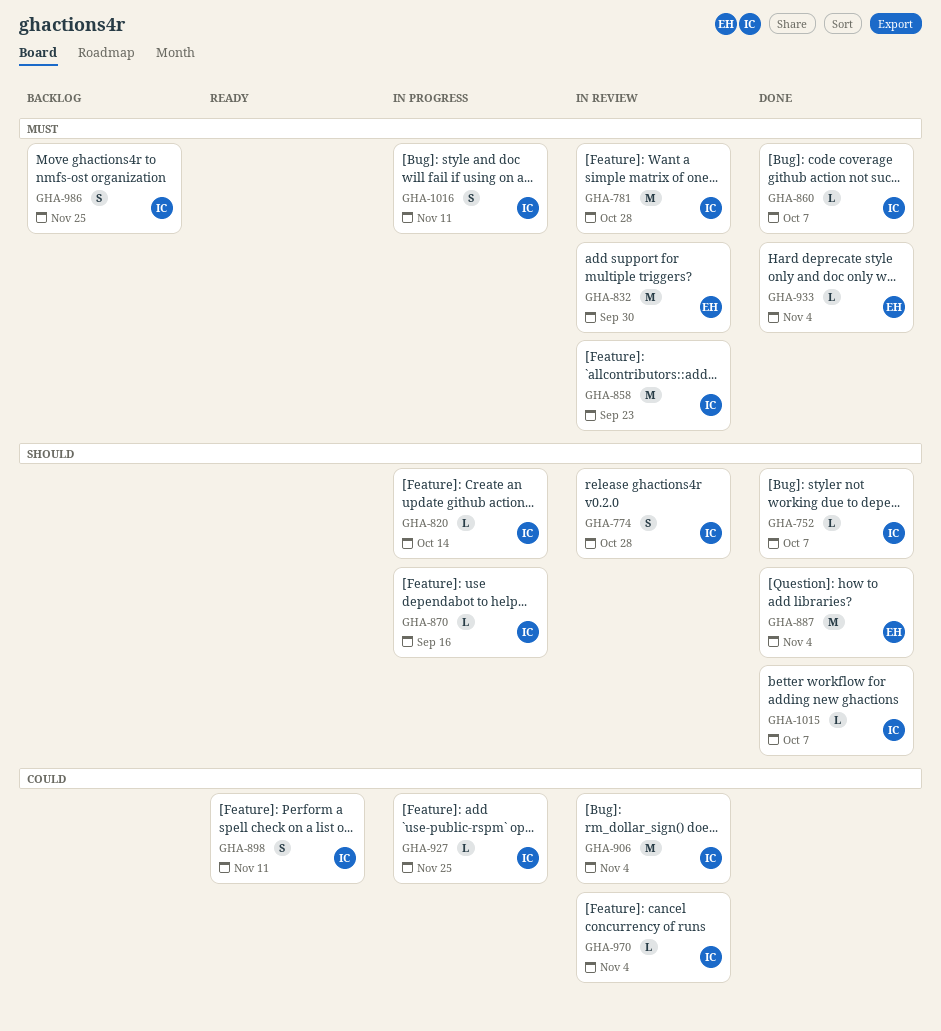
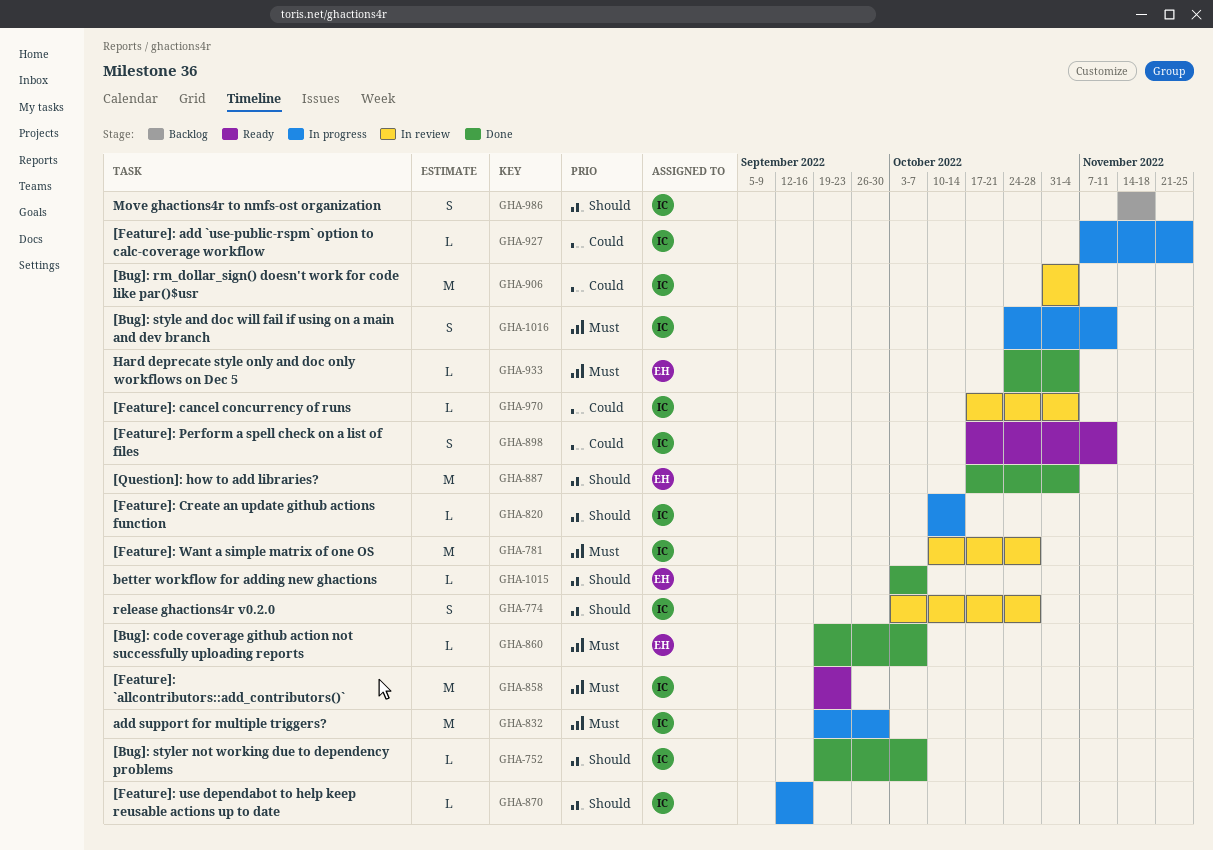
GHA-832, status: In review -> In progress
GHA-832, owner: EH -> IC
GHA-858, status: In review -> Ready
GHA-860, owner: IC -> EH
GHA-986, priority: Must -> Should
GHA-986, due: Nov 25 -> Nov 18
GHA-1015, owner: IC -> EH

